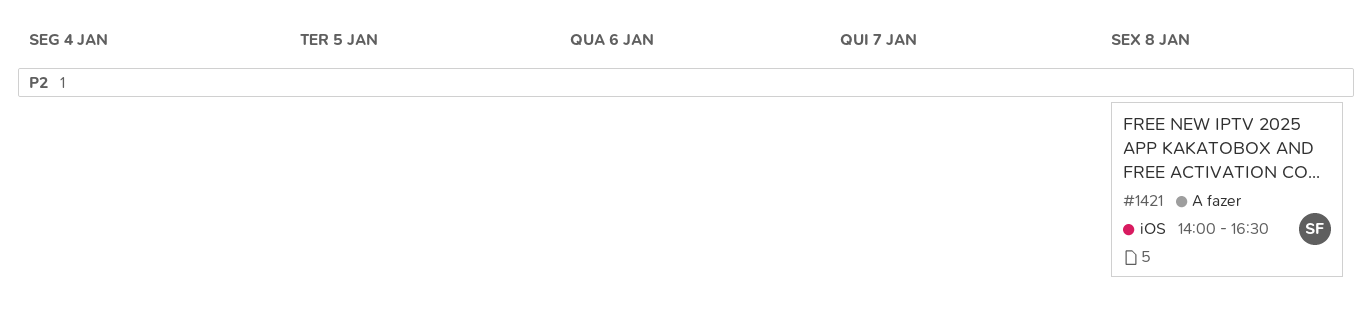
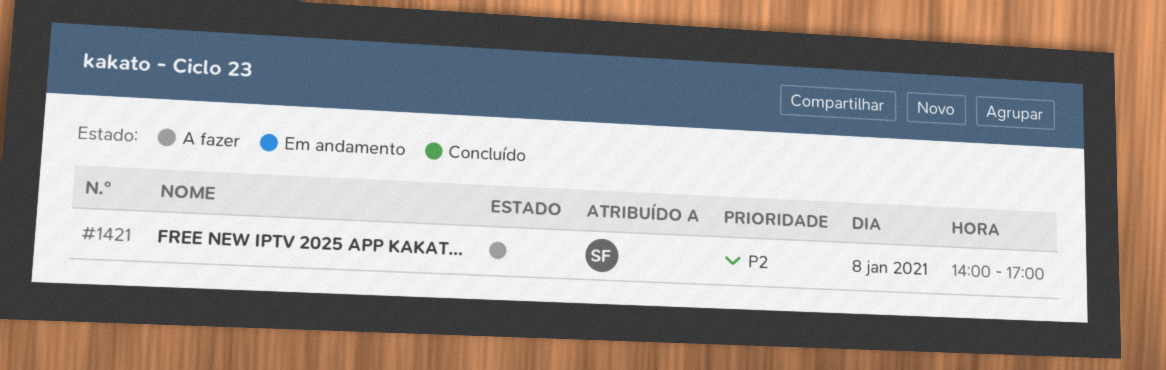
#1421, ends: 16:30 -> 17:00

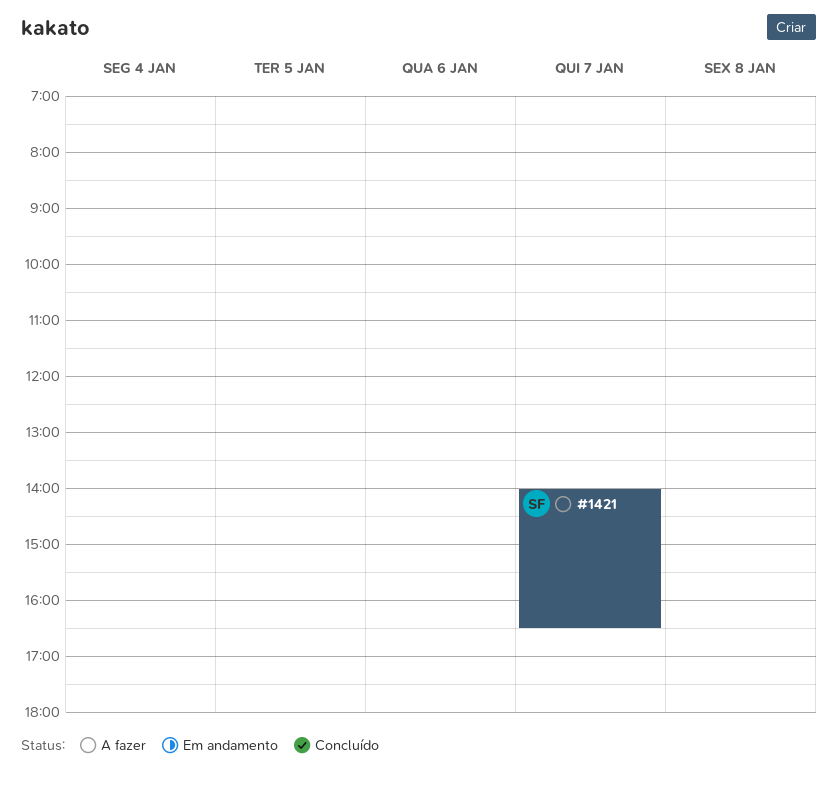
#1421, day: Jan 8 -> Jan 7
#1421, ends: 17:00 -> 16:30

